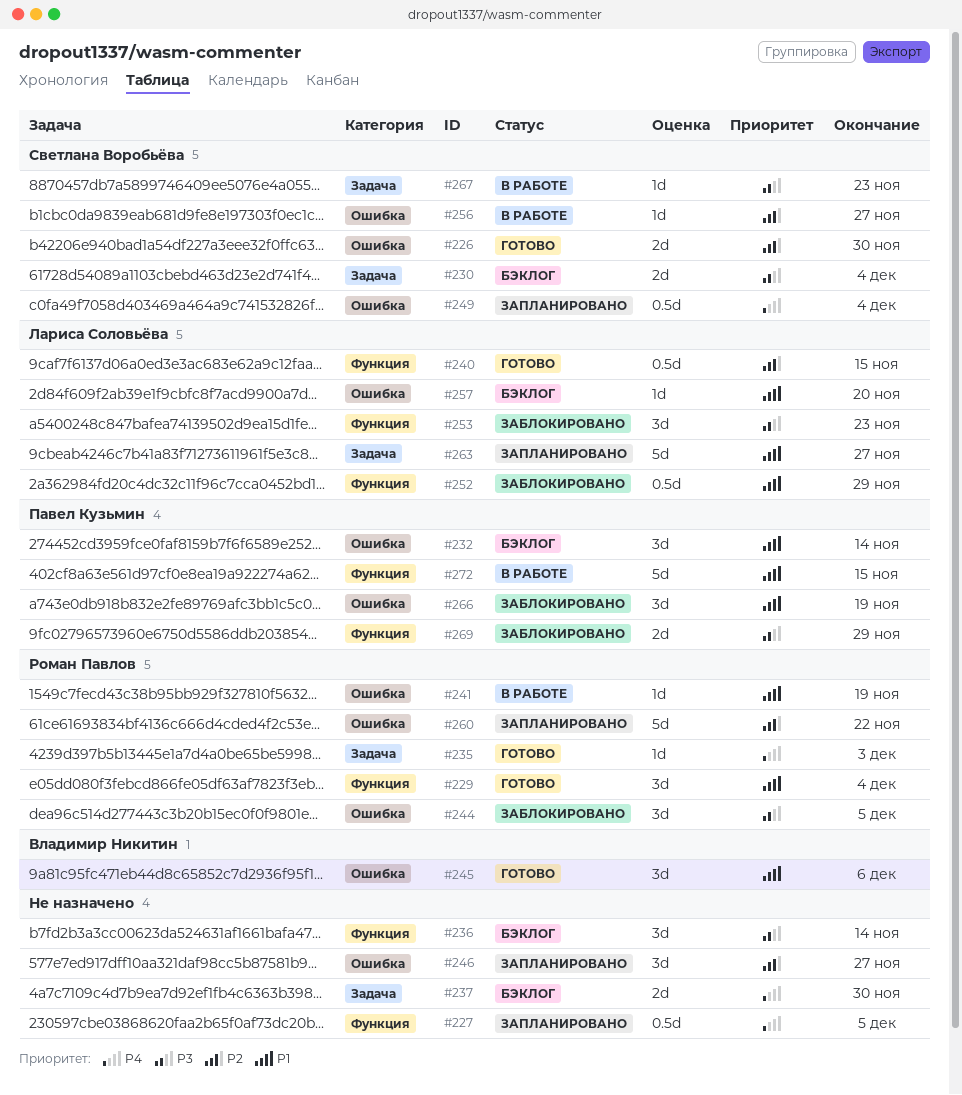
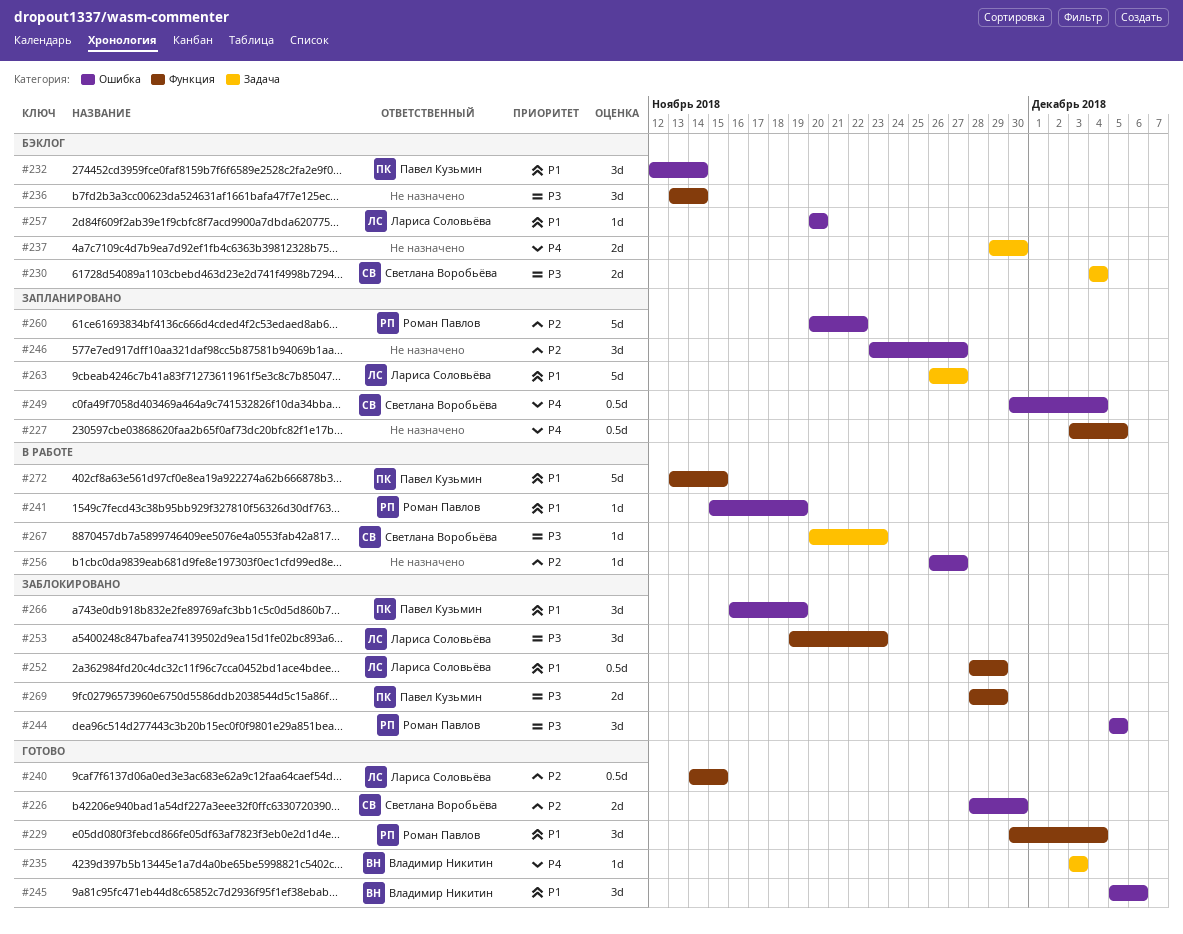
#235, owner: Роман Павлов -> Владимир Никитин
#256, owner: Светлана Воробьёва -> none

